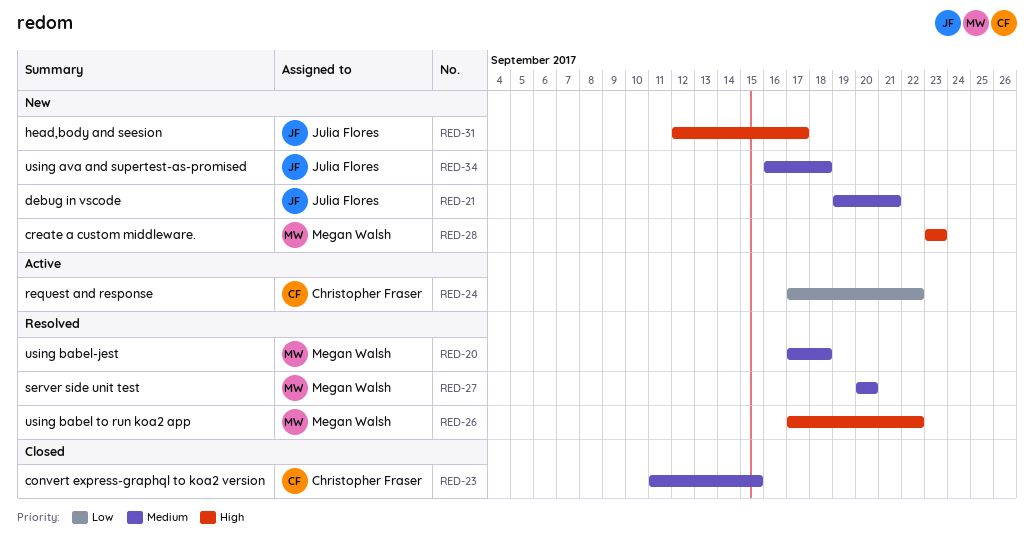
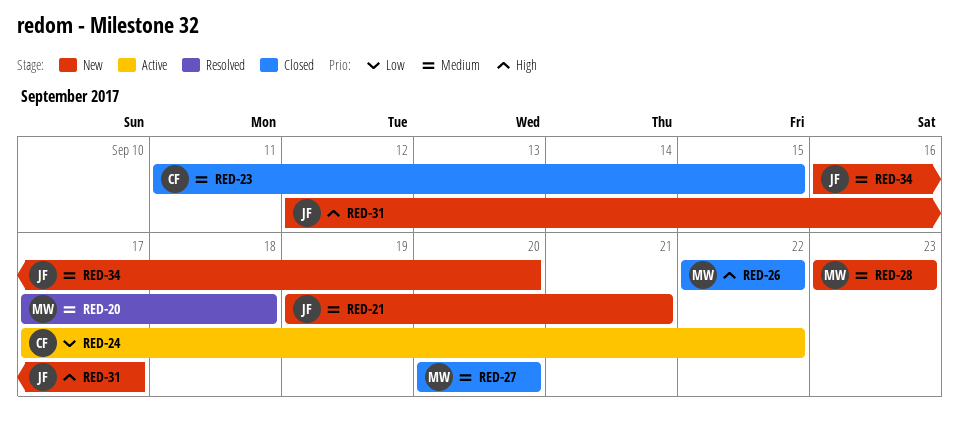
RED-26, status: Resolved -> Closed
RED-26, start: Sep 17 -> Sep 22
RED-27, status: Resolved -> Closed
RED-28, priority: High -> Medium
RED-34, due: Sep 18 -> Sep 20

